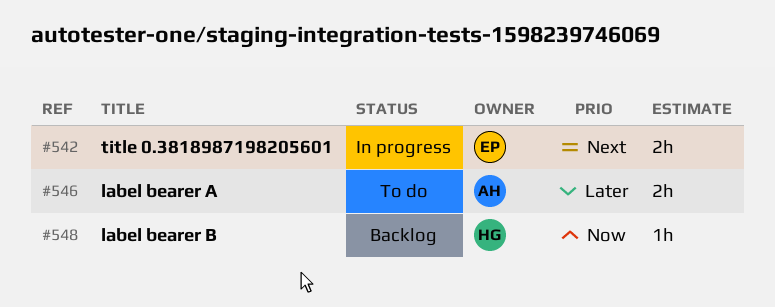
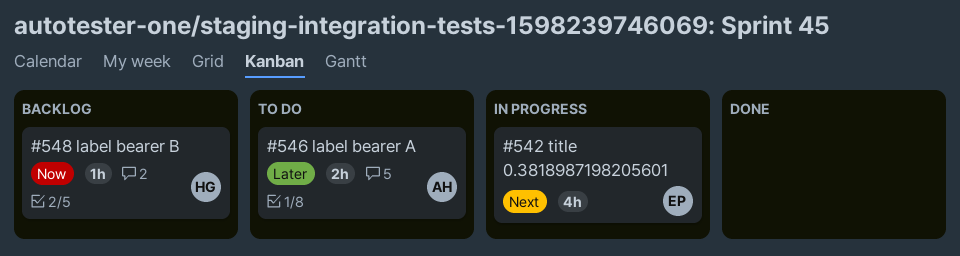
#542, estimate: 2h -> 4h

